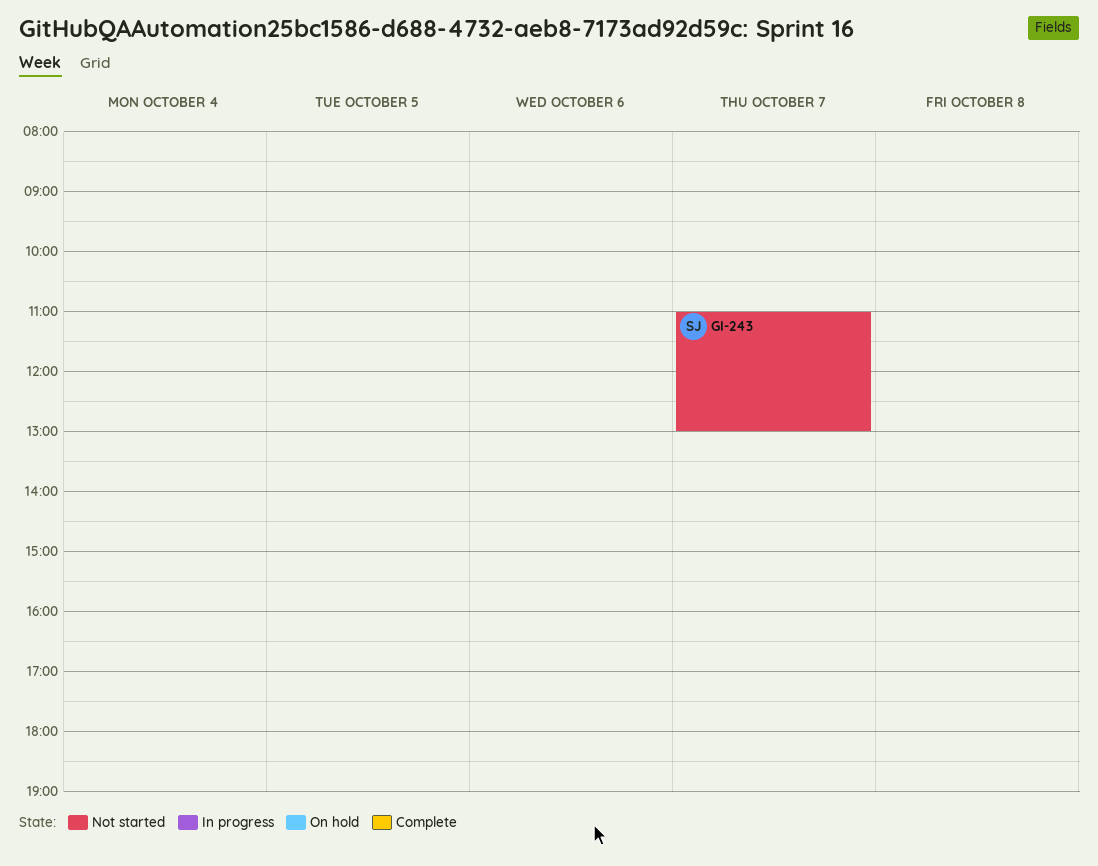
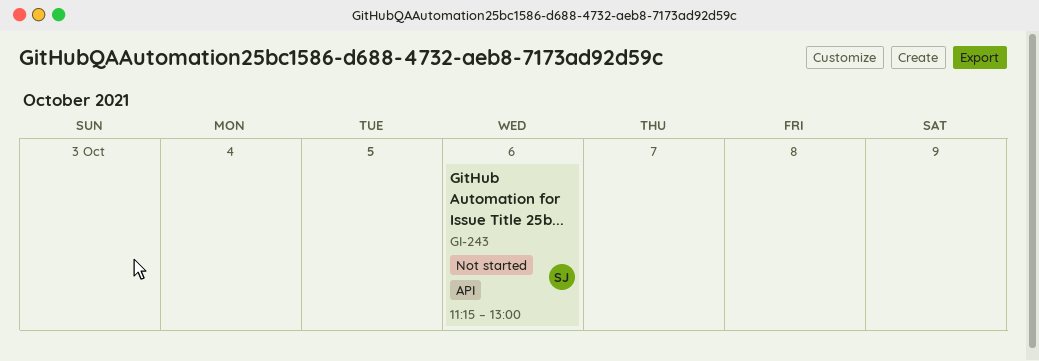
GI-243, day: Oct 7 -> Oct 6
GI-243, begins: 11:00 -> 11:15

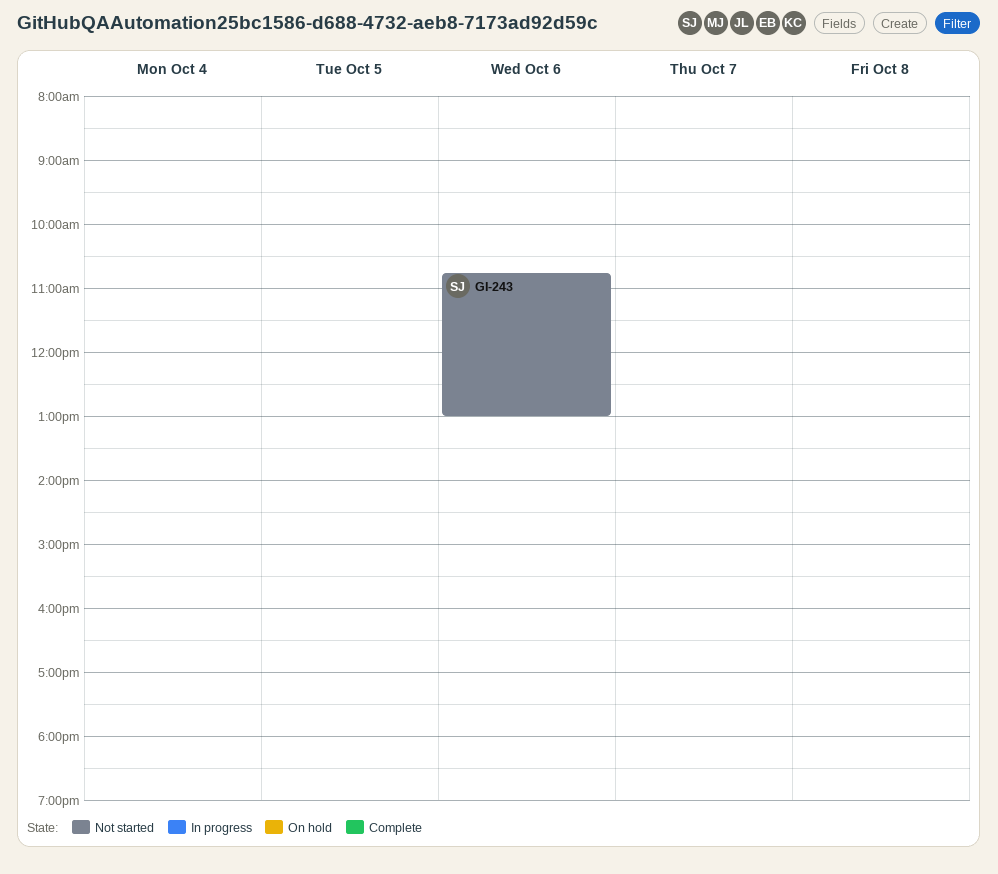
GI-243, begins: 11:15 -> 10:45

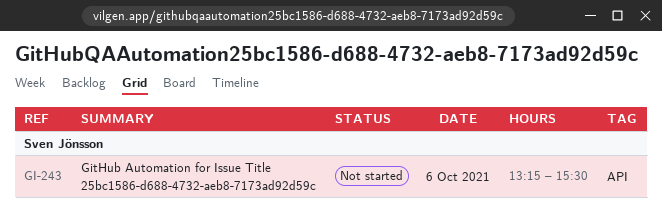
GI-243, begins: 10:45 -> 13:15
GI-243, ends: 13:00 -> 15:30

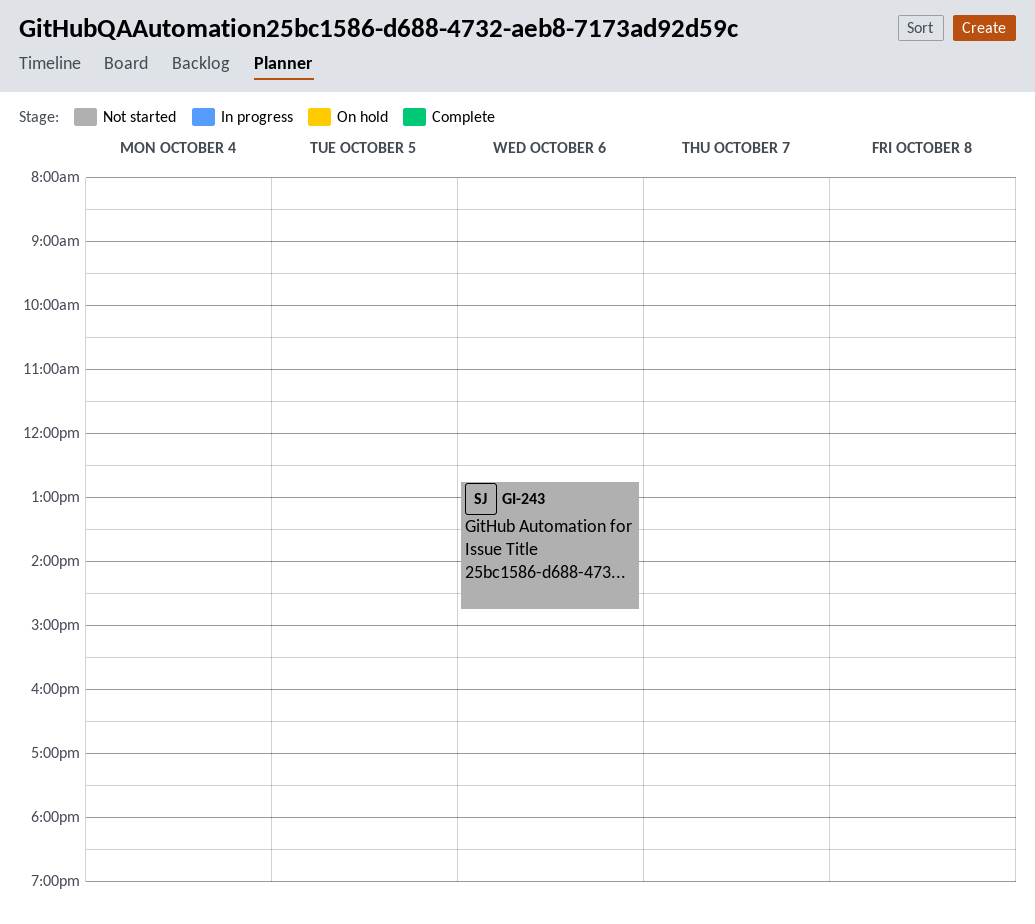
GI-243, begins: 13:15 -> 12:45
GI-243, ends: 15:30 -> 14:45

